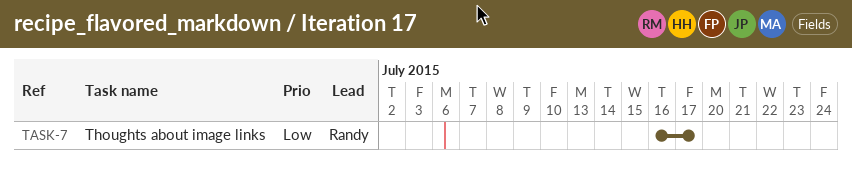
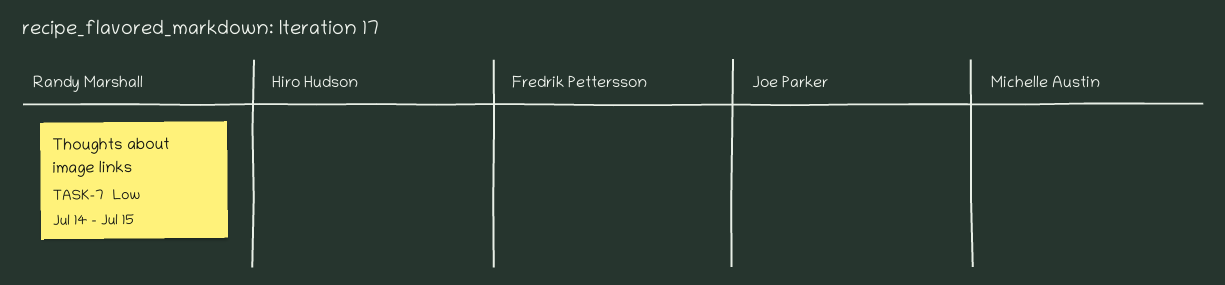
TASK-7, start: Jul 16 -> Jul 14
TASK-7, due: Jul 17 -> Jul 15

